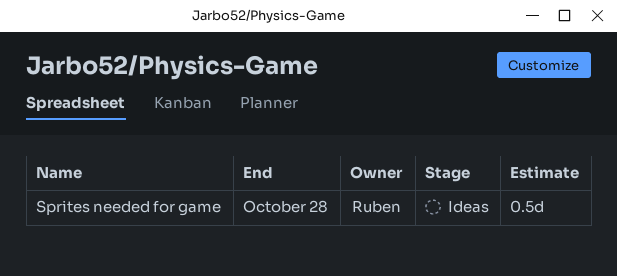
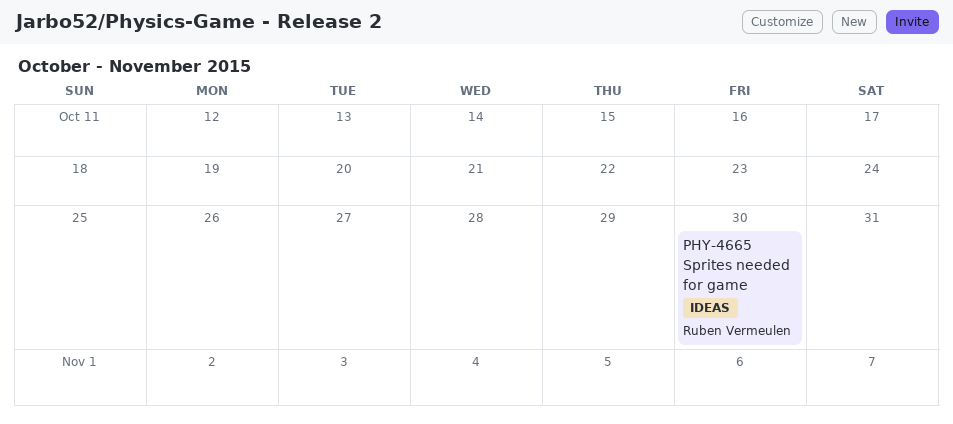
Sprites needed for game, due: Oct 28 -> Oct 30

